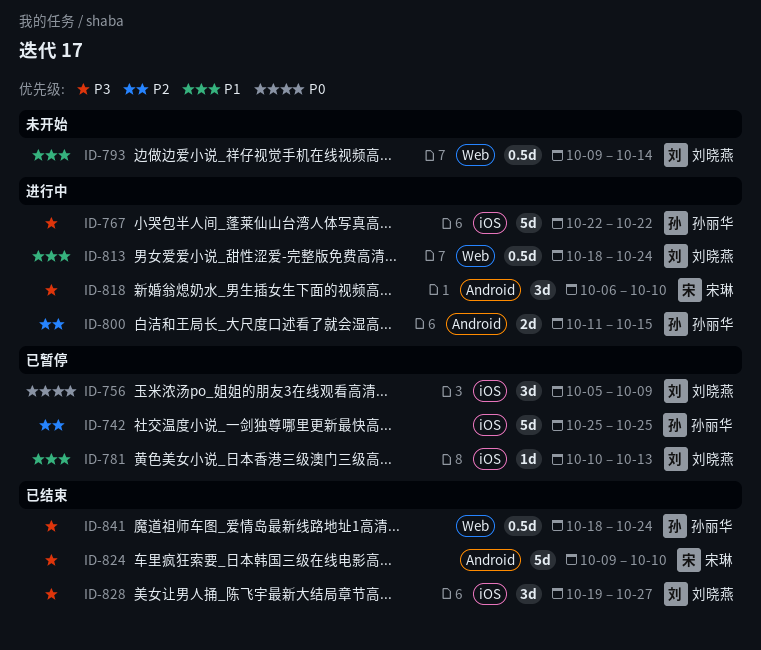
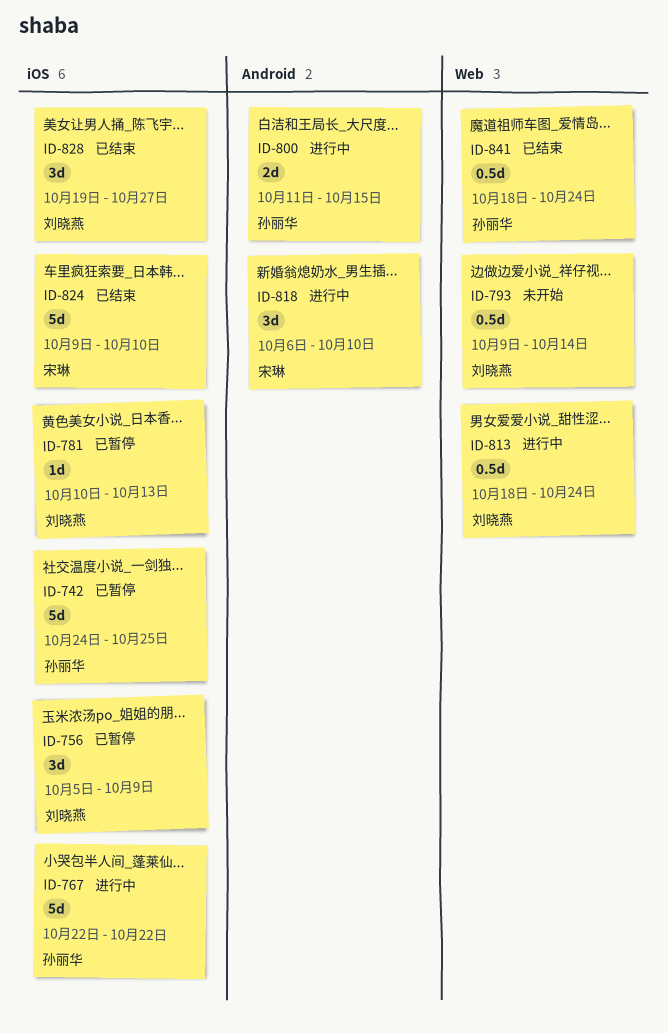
ID-742, start: Oct 25 -> Oct 24
ID-824, label: Android -> iOS

